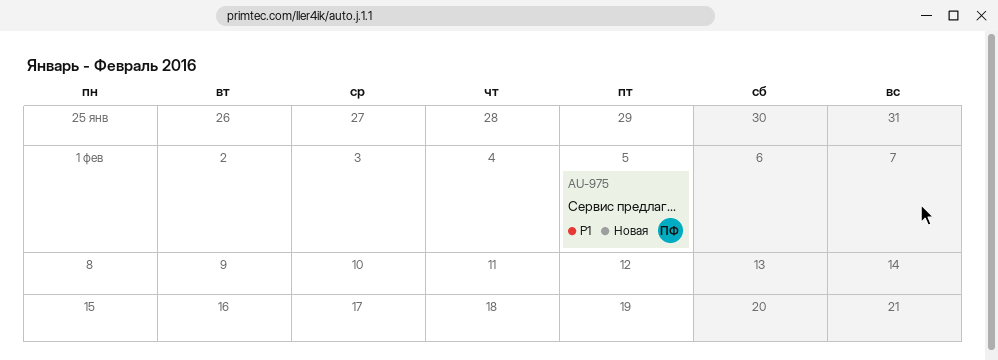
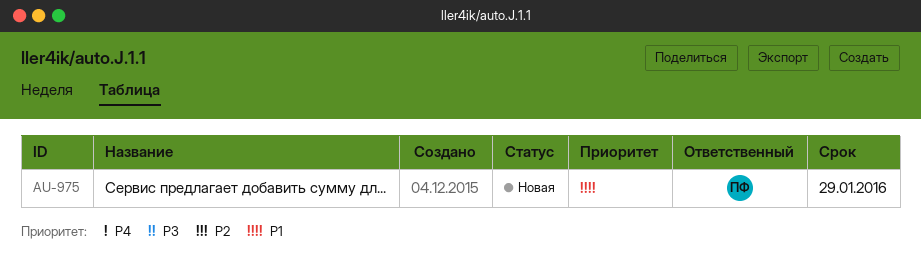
AU-975, due: Feb 5 -> Jan 29

